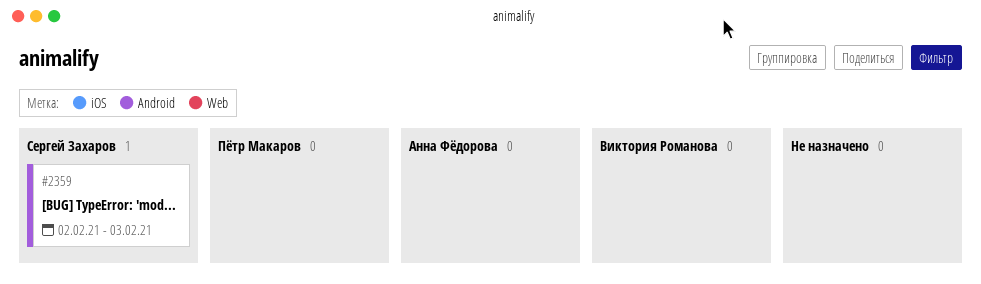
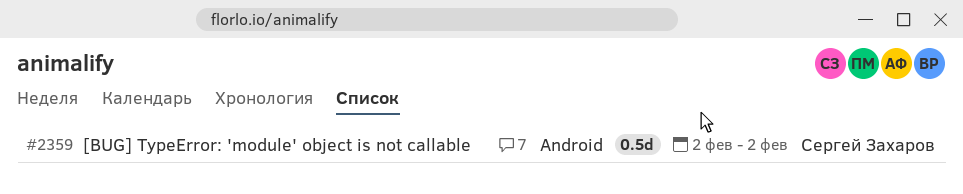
#2359, due: Feb 3 -> Feb 2

